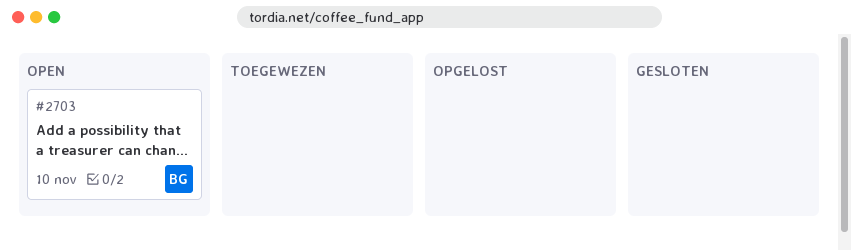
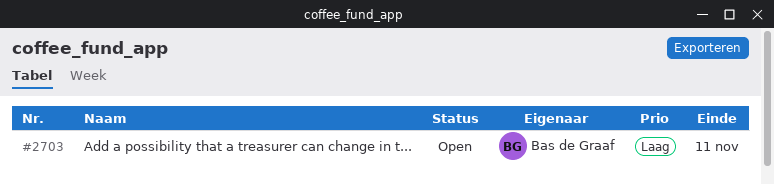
#2703, due: Nov 10 -> Nov 11

